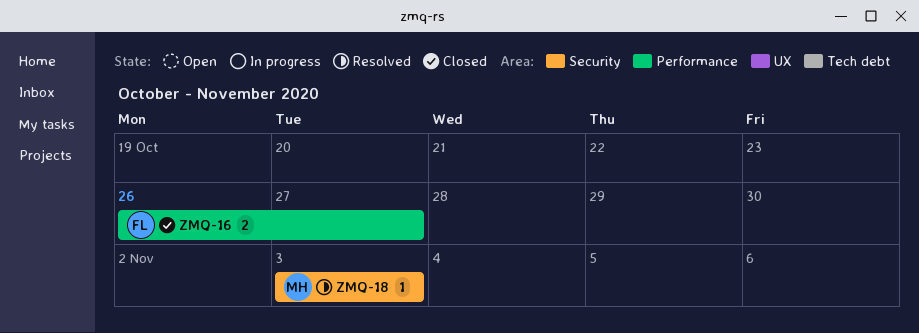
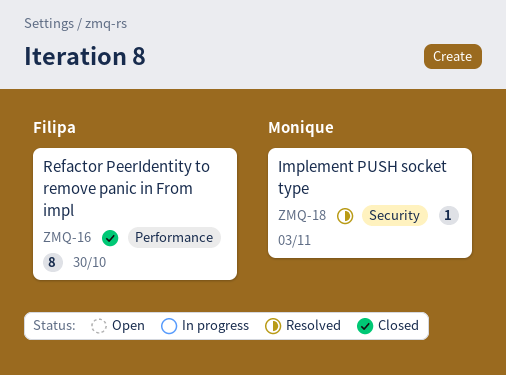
ZMQ-16, estimate: 2 -> 8
ZMQ-16, due: Oct 27 -> Oct 30

